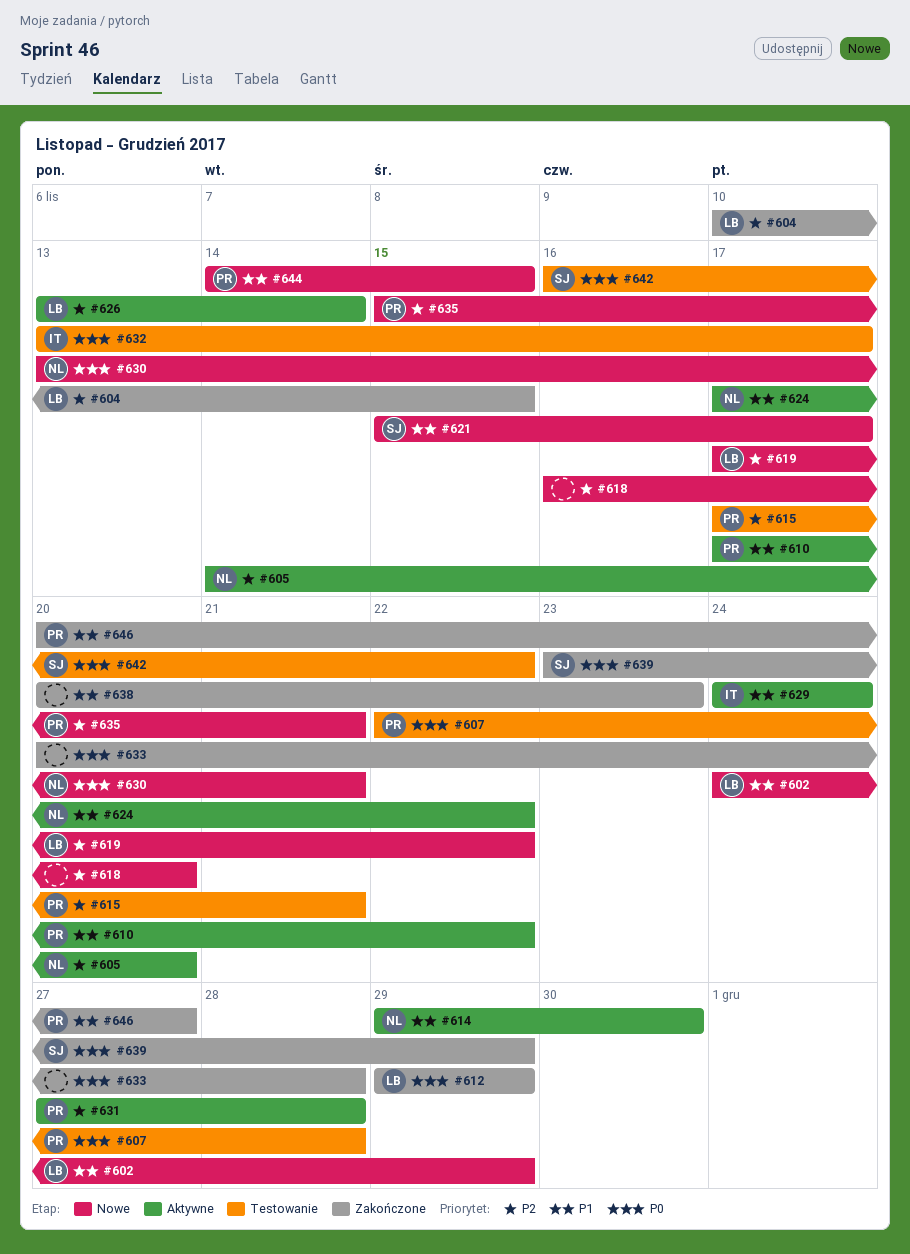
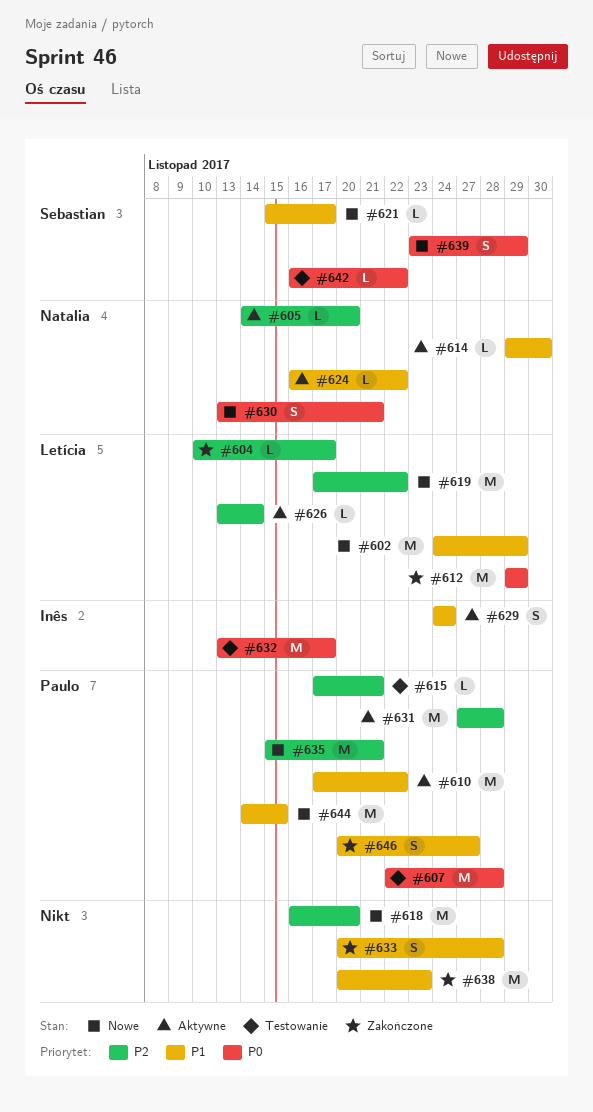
#604, due: Nov 15 -> Nov 17
#624, start: Nov 17 -> Nov 16
#633, priority: P0 -> P1
#639, status: Zakończone -> Nowe

